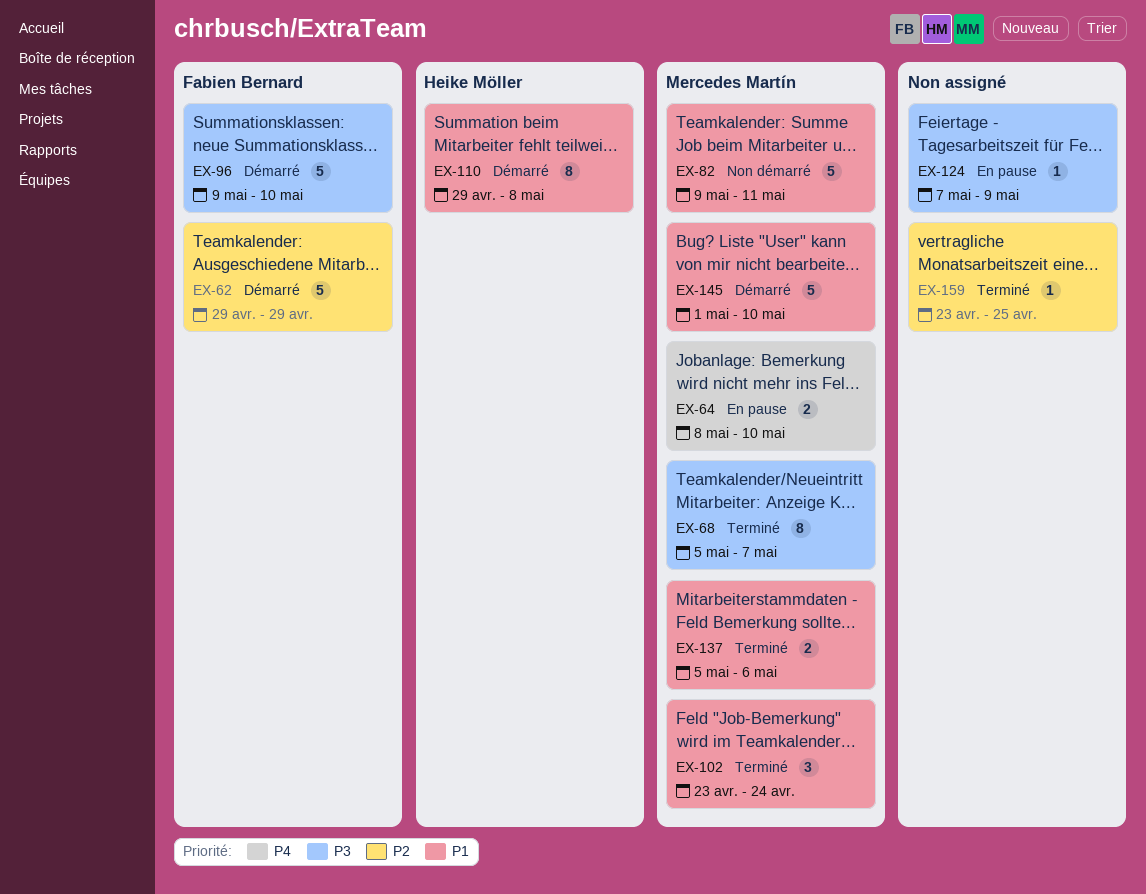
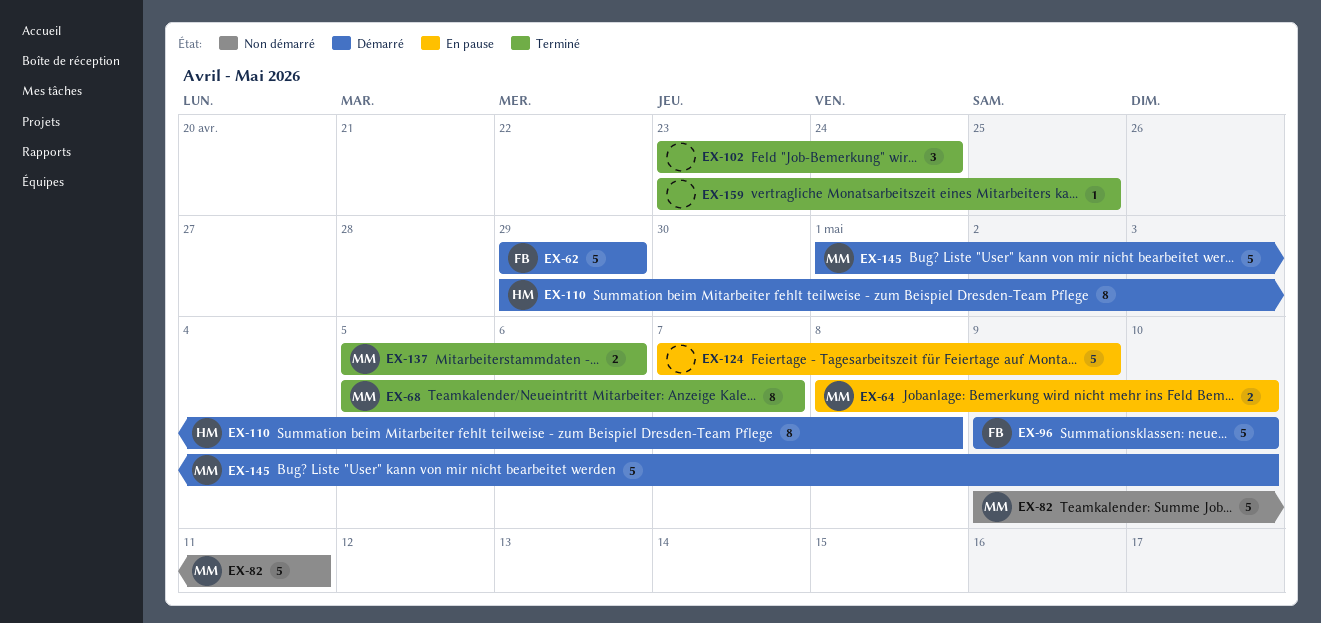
EX-102, owner: Mercedes Martín -> none
EX-124, estimate: 1 -> 5

